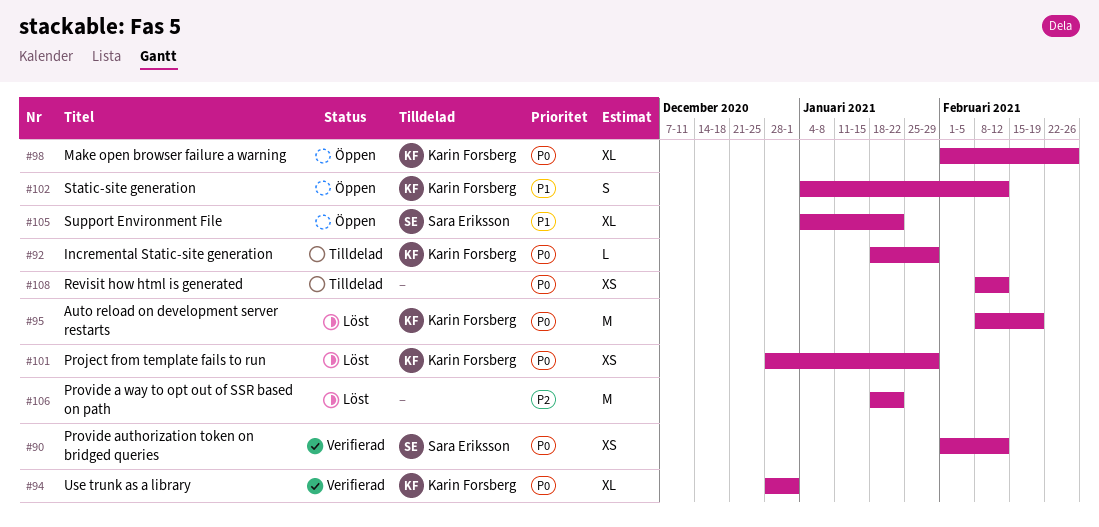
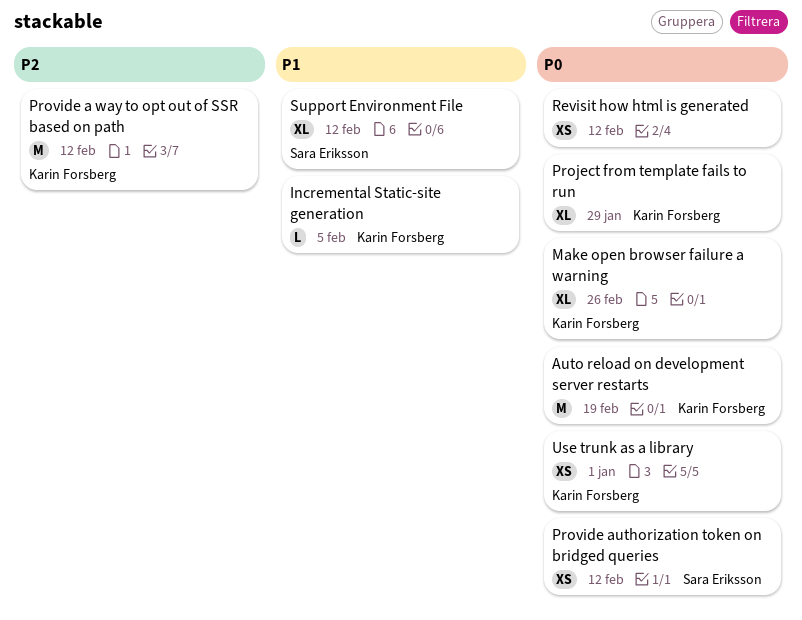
Incremental Static-site generation, priority: P0 -> P1
Incremental Static-site generation, due: Jan 29 -> Feb 5
Project from template fails to run, estimate: XS -> XL
Provide a way to opt out of SSR based on path, owner: none -> Karin Forsberg
Provide a way to opt out of SSR based on path, due: Jan 22 -> Feb 12
Static-site generation: present -> none
Support Environment File, due: Jan 22 -> Feb 12
Use trunk as a library, estimate: XL -> XS

